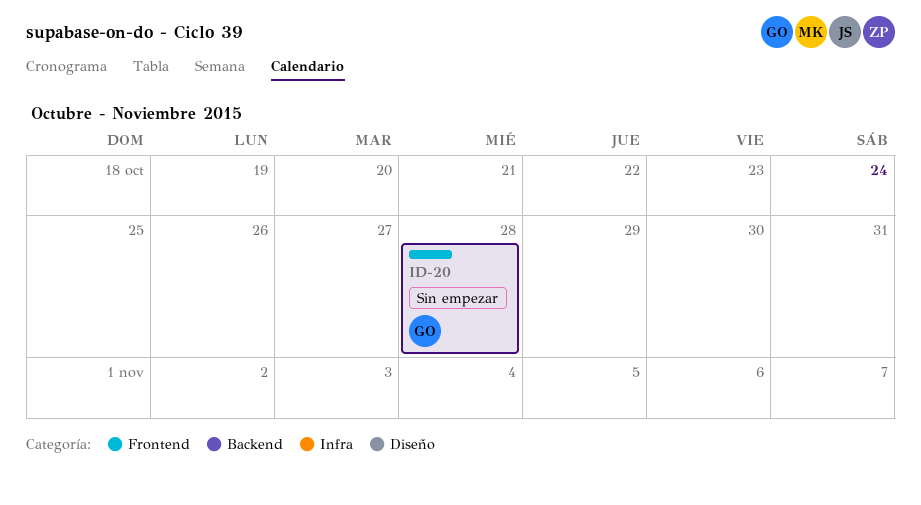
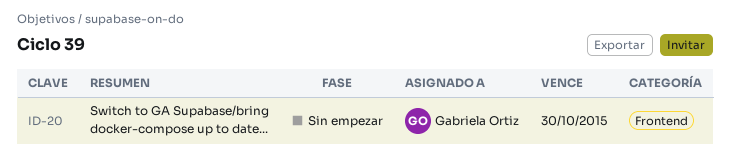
ID-20, due: Oct 28 -> Oct 30

